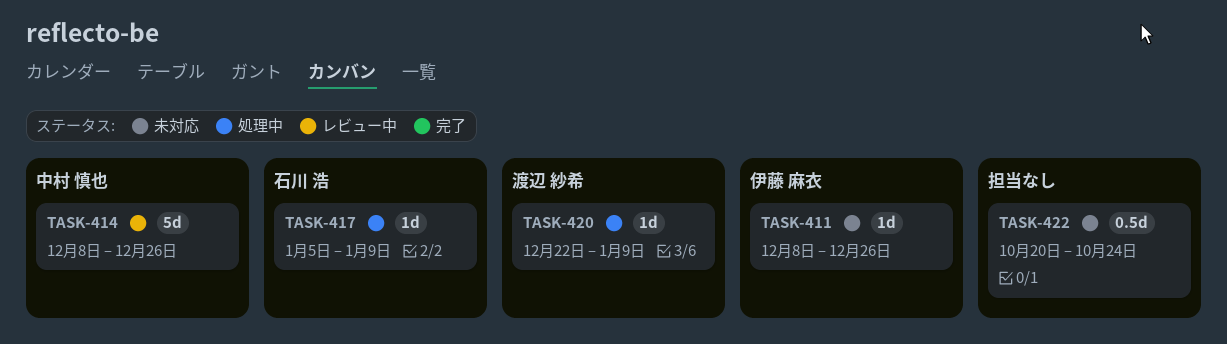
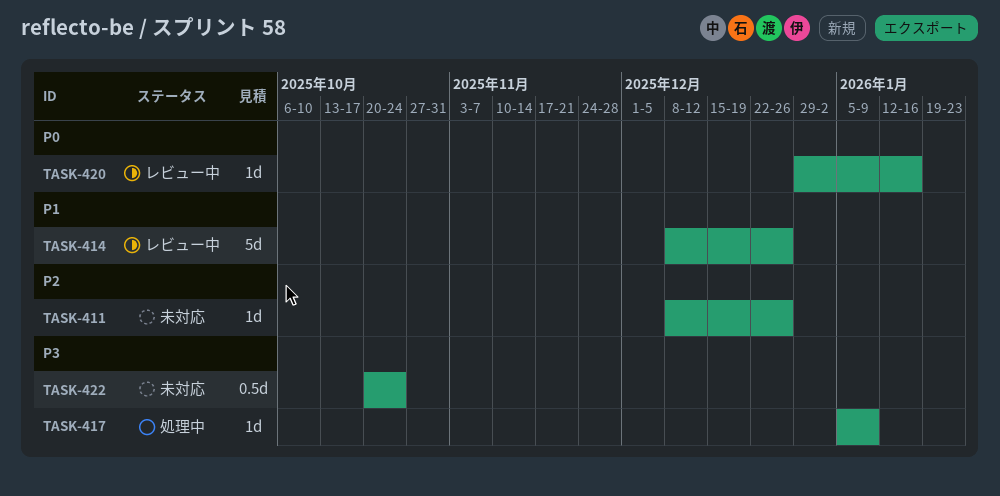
TASK-420, status: 処理中 -> レビュー中
TASK-420, start: Dec 22 -> Dec 29
TASK-420, due: Jan 9 -> Jan 16

